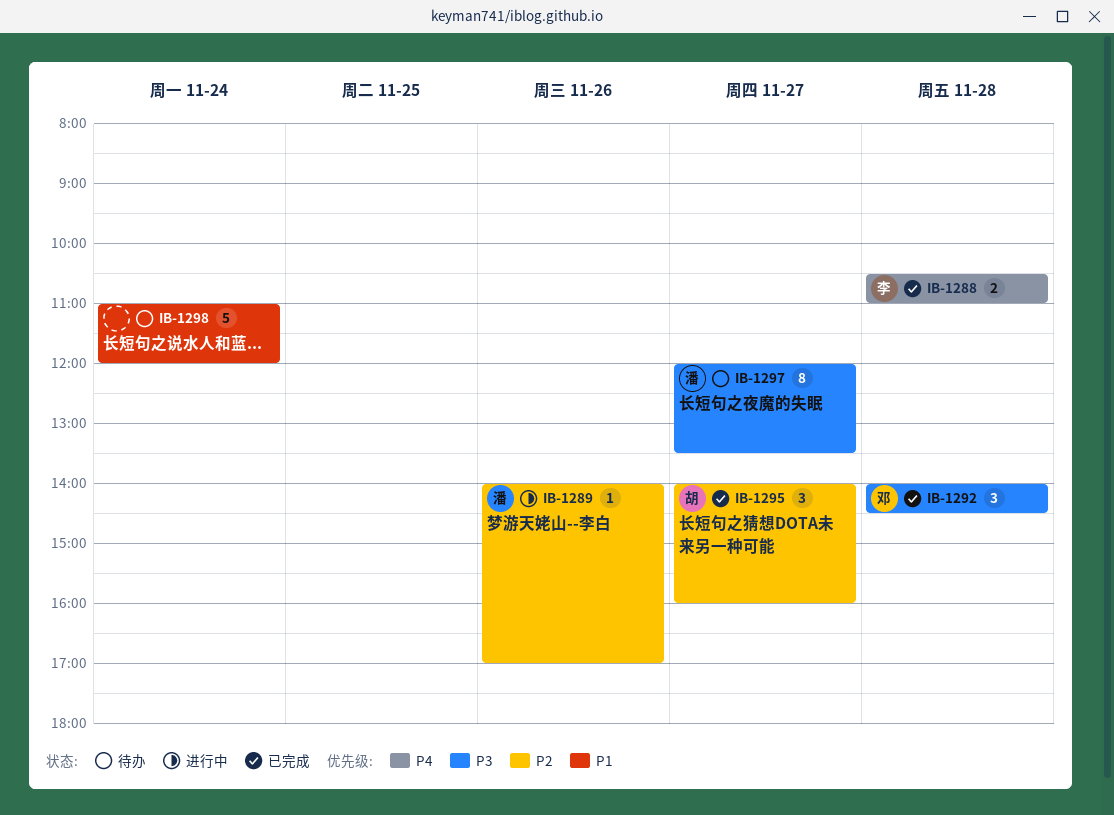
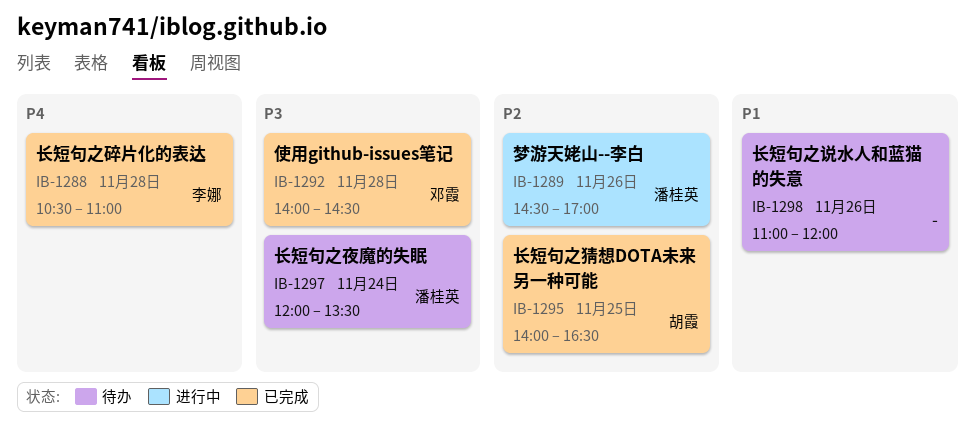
IB-1289, begins: 14:00 -> 14:30
IB-1295, day: Nov 27 -> Nov 25
IB-1295, ends: 16:00 -> 16:30
IB-1297, day: Nov 27 -> Nov 24
IB-1298, day: Nov 24 -> Nov 26

